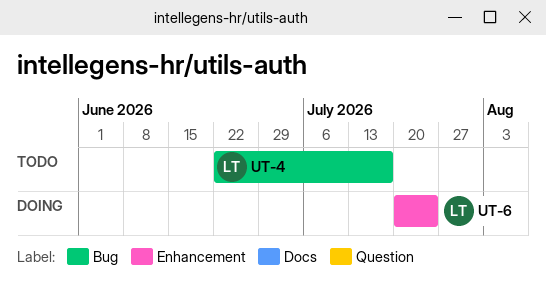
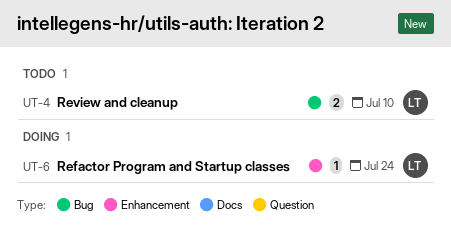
UT-4, due: Jul 17 -> Jul 10

